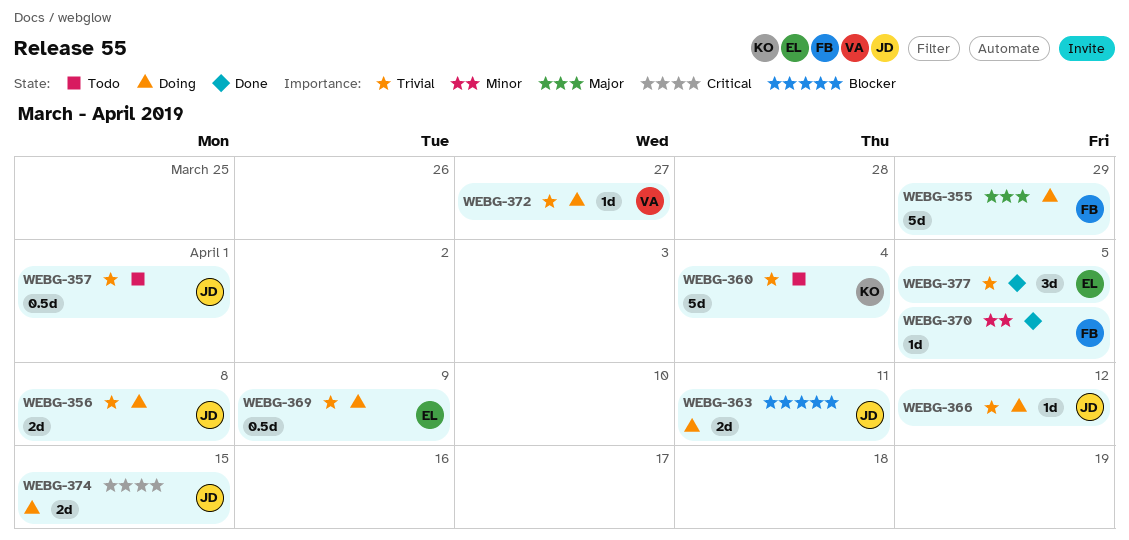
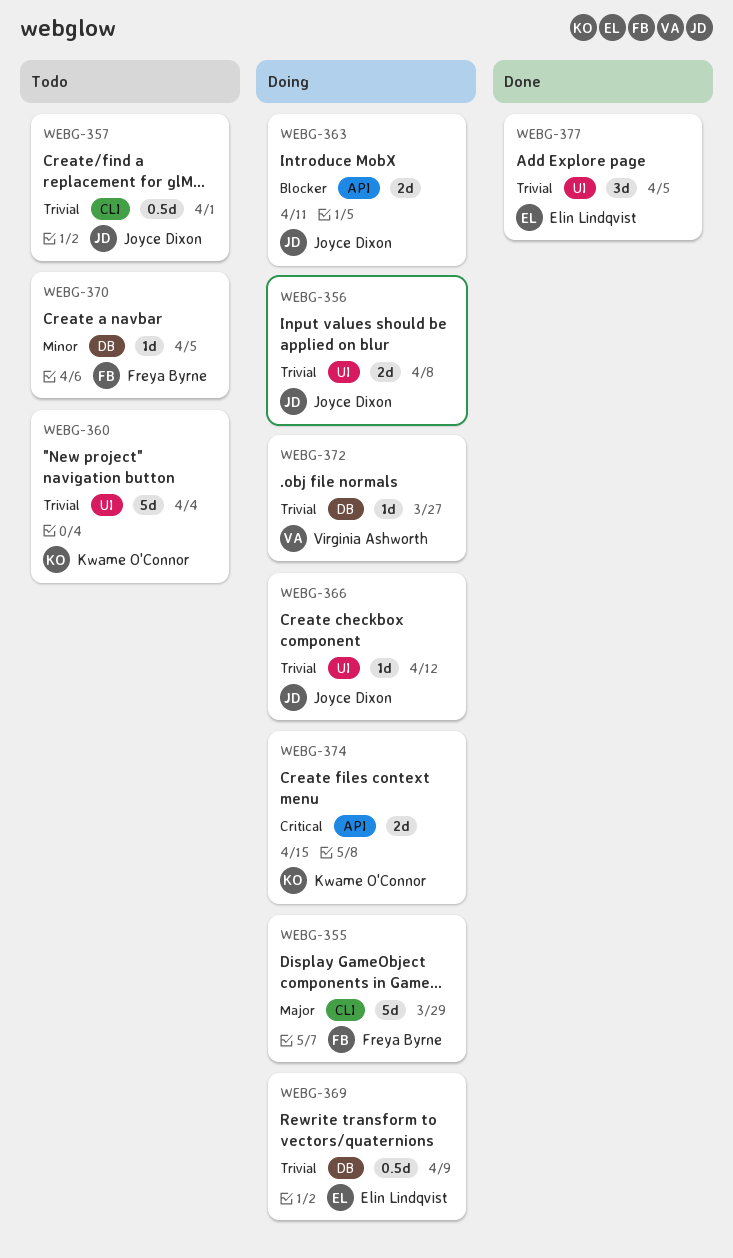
WEBG-370, status: Done -> Todo
WEBG-374, owner: Joyce Dixon -> Kwame O'Connor

